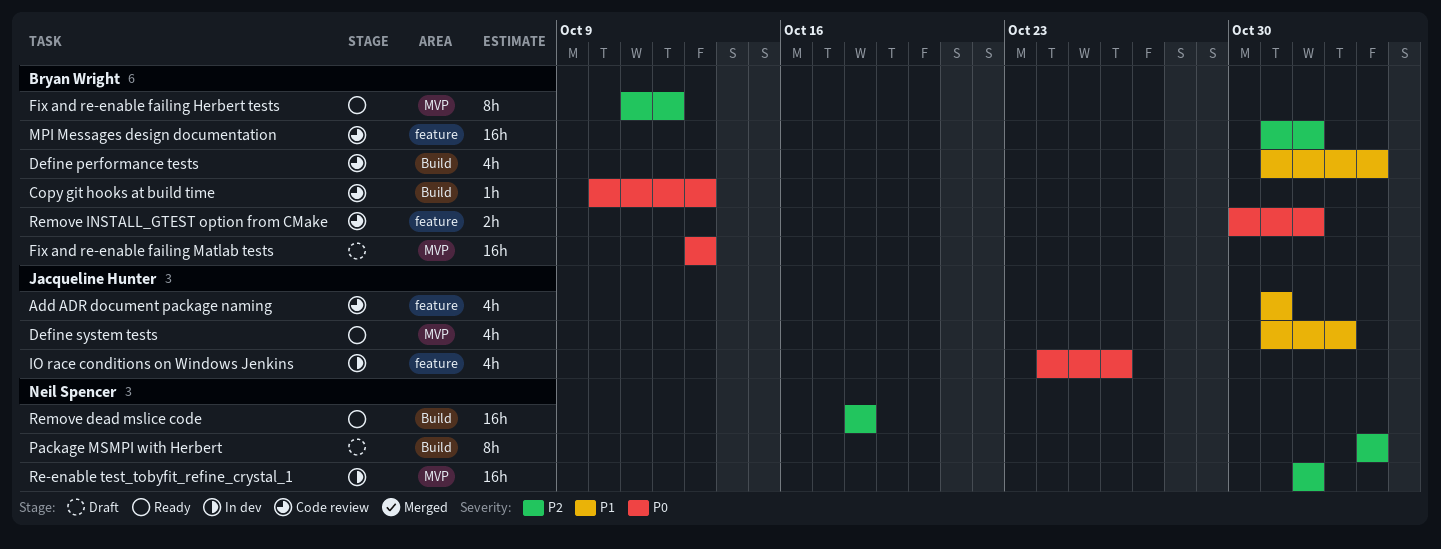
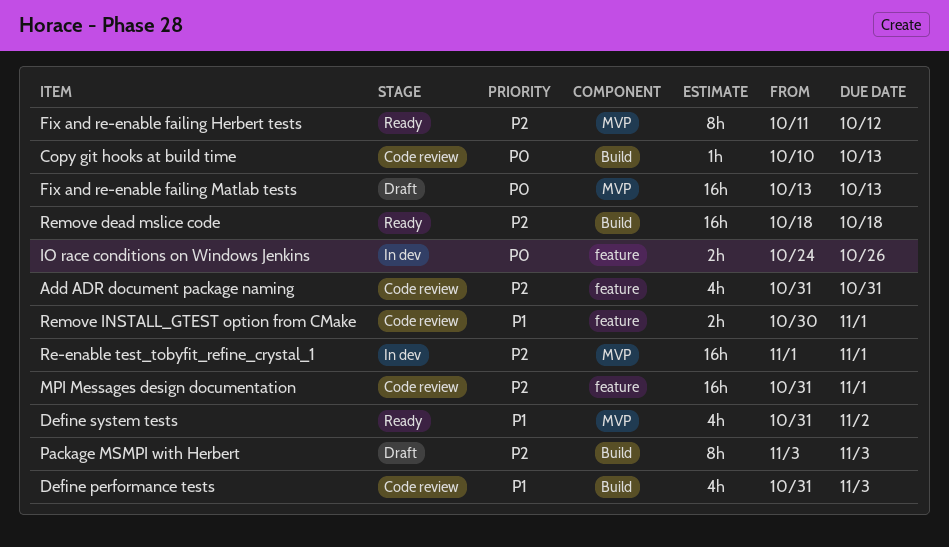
Add ADR document package naming, priority: P1 -> P2
IO race conditions on Windows Jenkins, estimate: 4h -> 2h
Remove INSTALL_GTEST option from CMake, priority: P0 -> P1

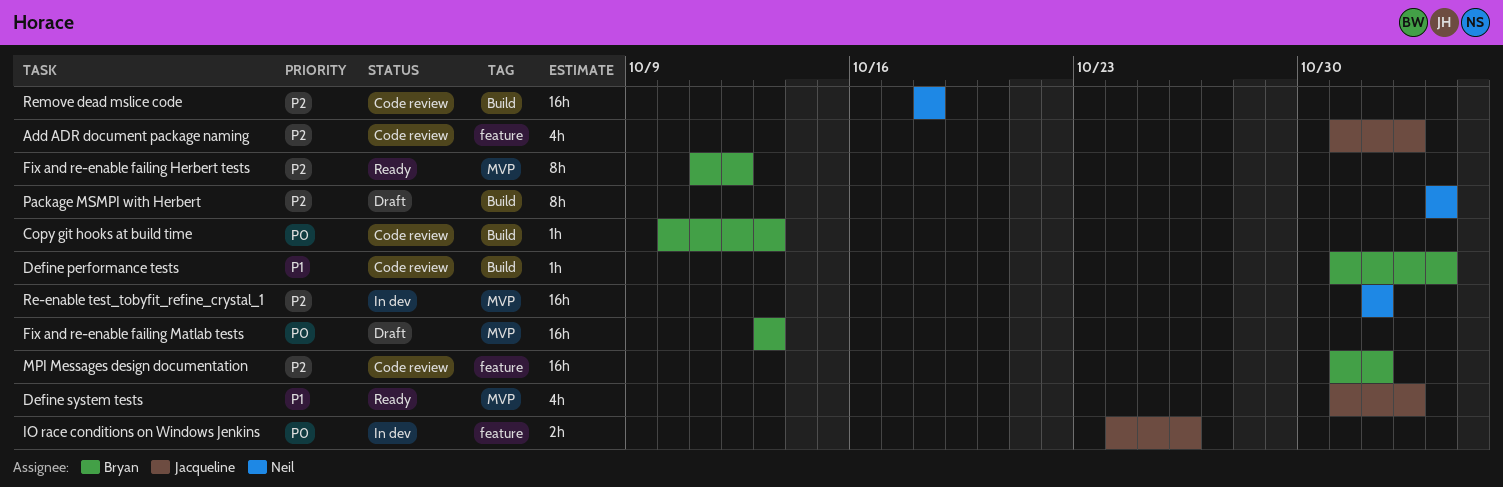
Add ADR document package naming, due: Oct 31 -> Nov 2
Define performance tests, estimate: 4h -> 1h
Remove dead mslice code, status: Ready -> Code review
Remove INSTALL_GTEST option from CMake: present -> none

